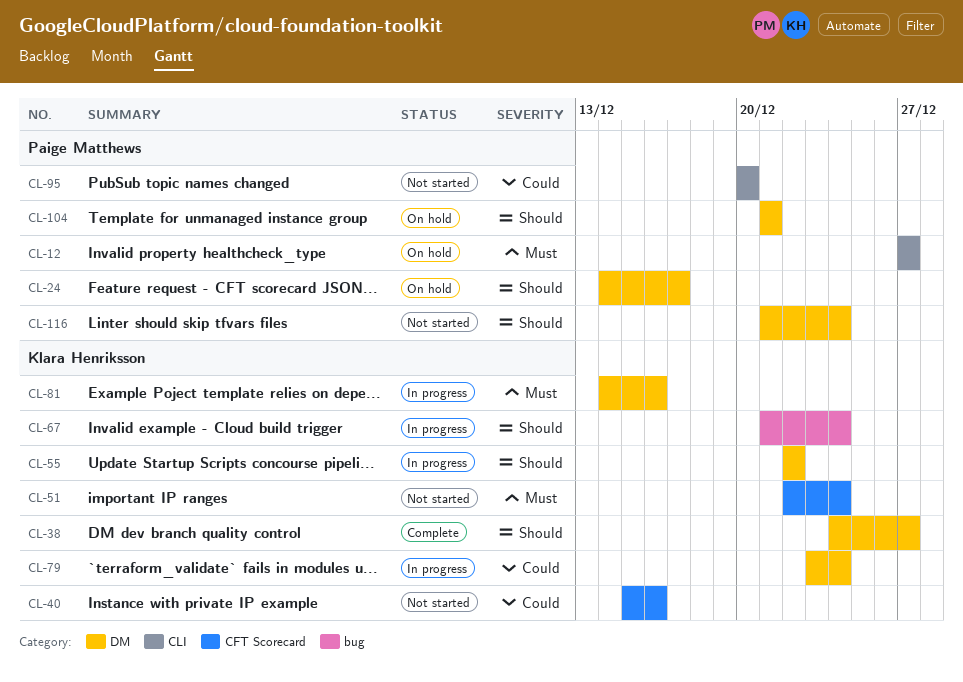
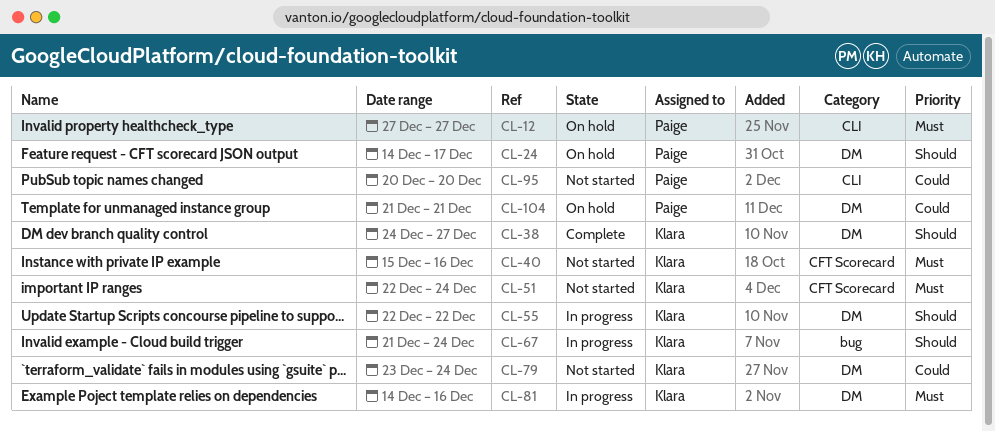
CL-40, priority: Could -> Must
CL-79, status: In progress -> Not started
CL-104, priority: Should -> Could
CL-116: present -> none

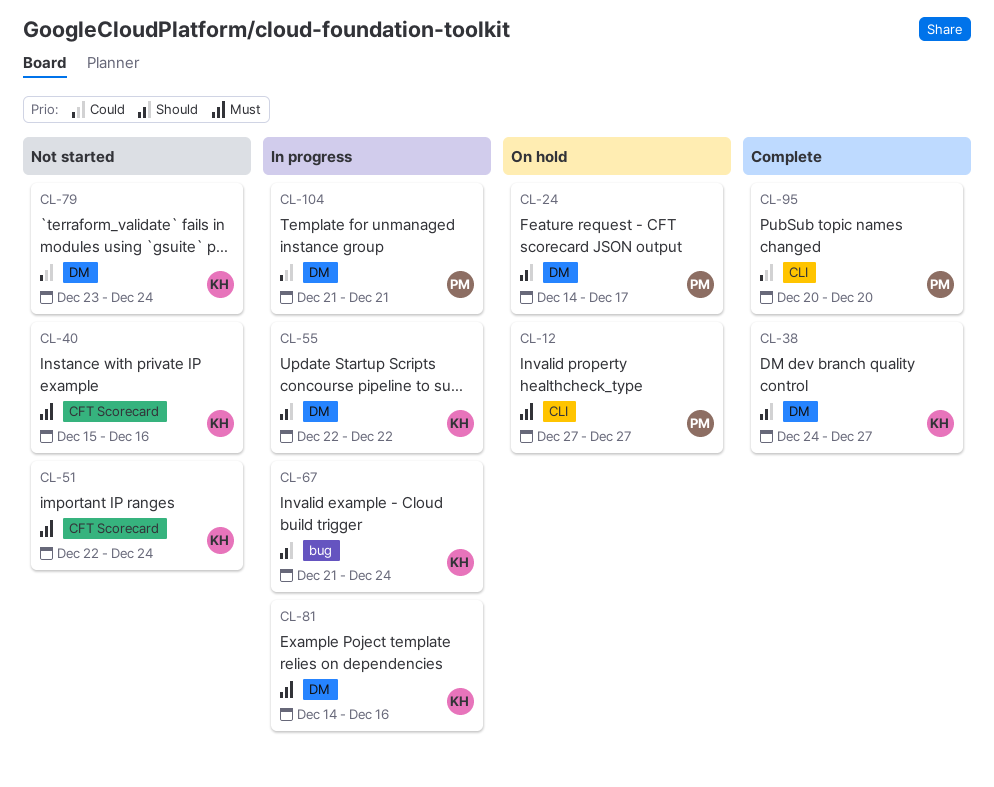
CL-95, status: Not started -> Complete
CL-104, status: On hold -> In progress

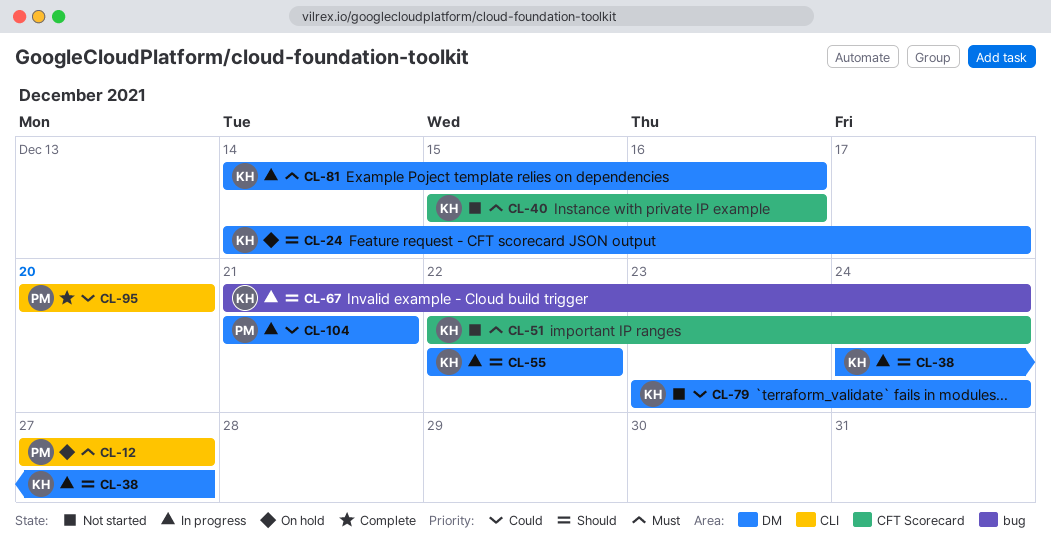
CL-24, owner: PM -> KH
CL-38, status: Complete -> In progress

